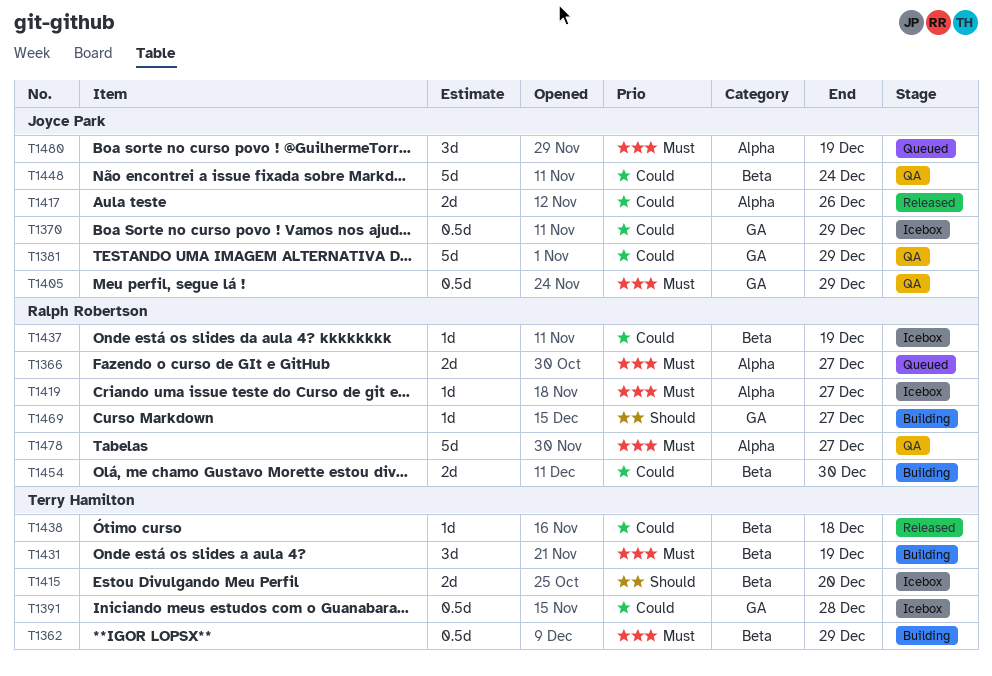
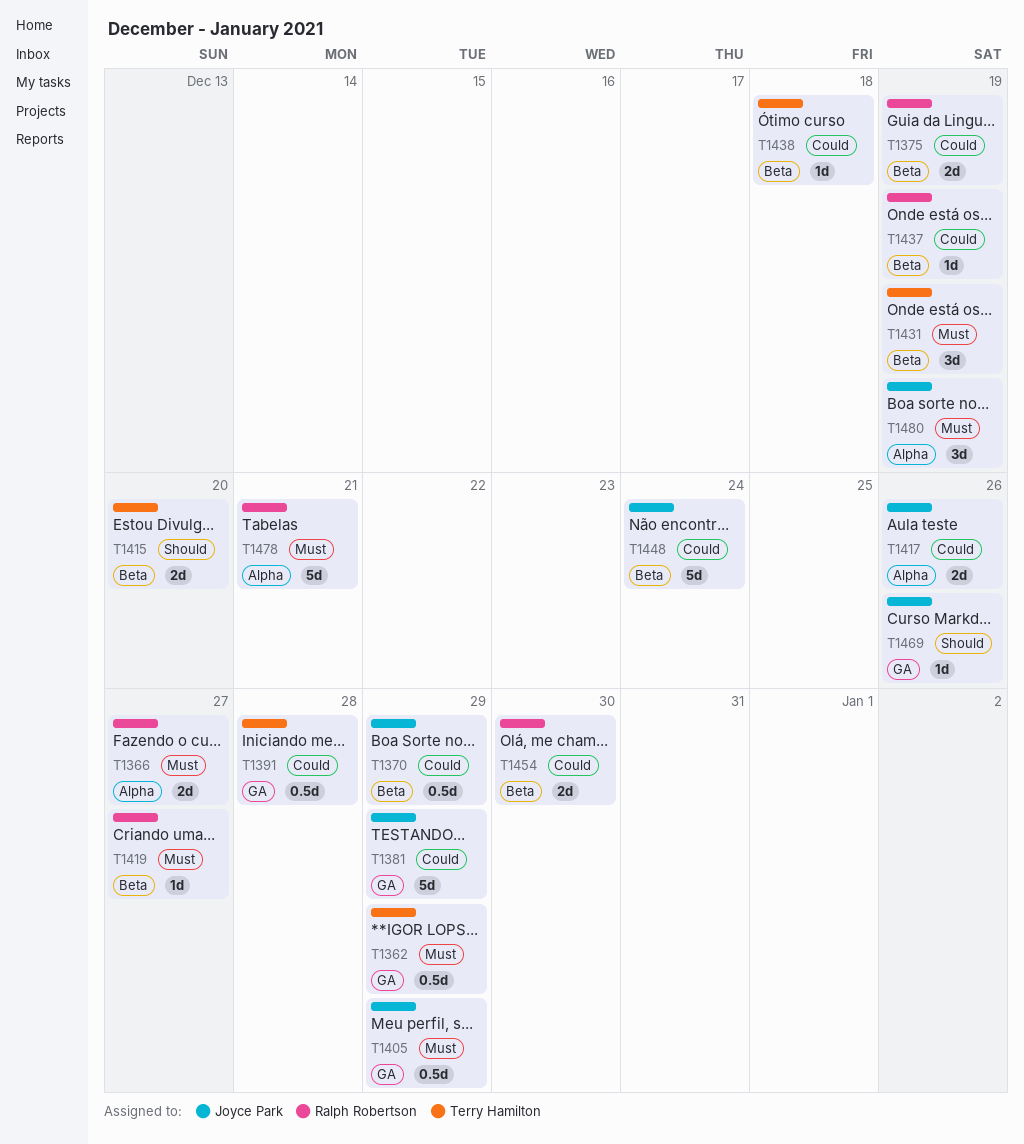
T1362, label: Beta -> GA
T1370, label: GA -> Beta
T1375: none -> present
T1419, label: Alpha -> Beta
T1469, owner: Ralph Robertson -> Joyce Park
T1469, due: Dec 27 -> Dec 26
T1478, due: Dec 27 -> Dec 21

